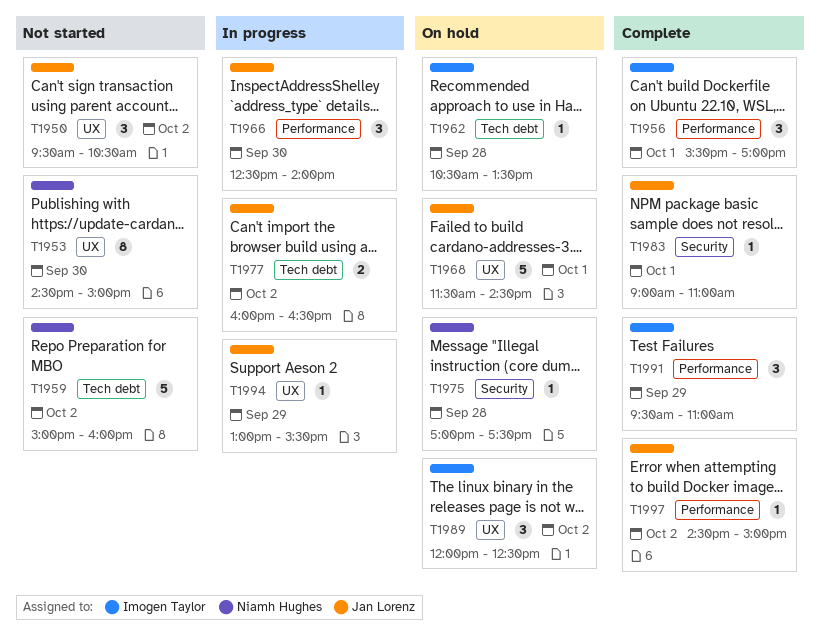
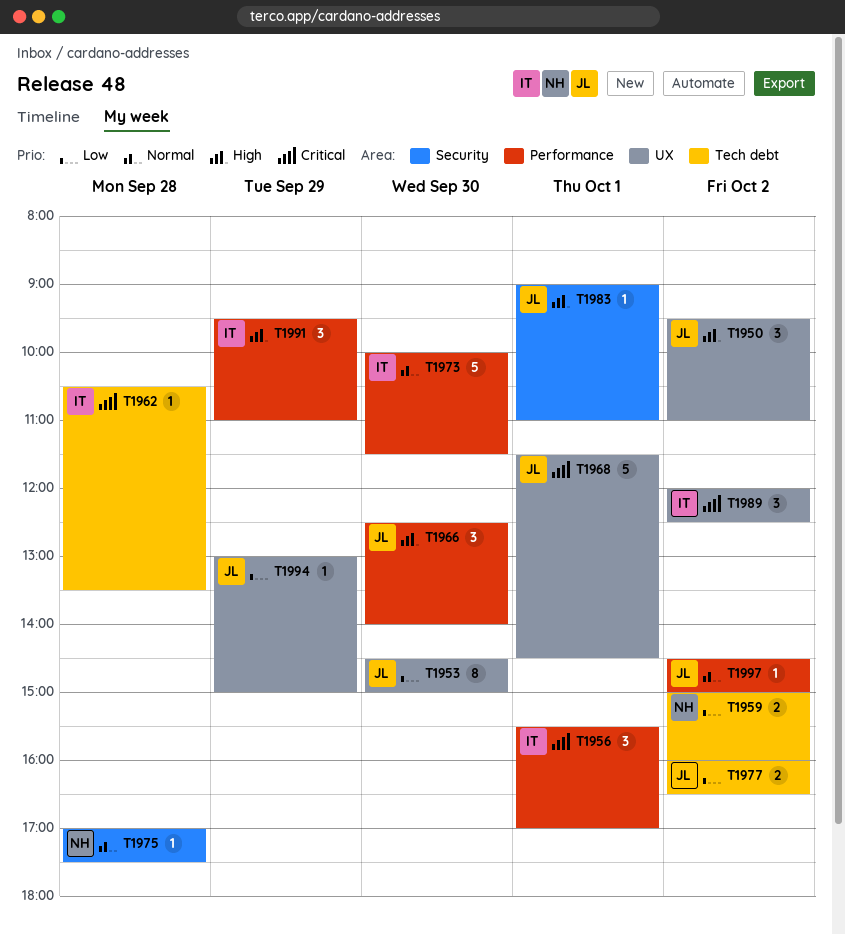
T1950, ends: 10:30 -> 11:00
T1953, owner: Niamh Hughes -> Jan Lorenz
T1959, estimate: 5 -> 2
T1973: none -> present
T1994, ends: 15:30 -> 15:00

